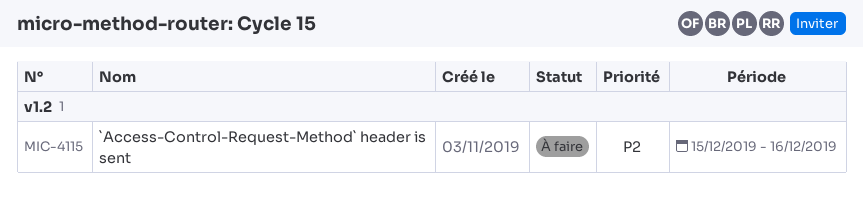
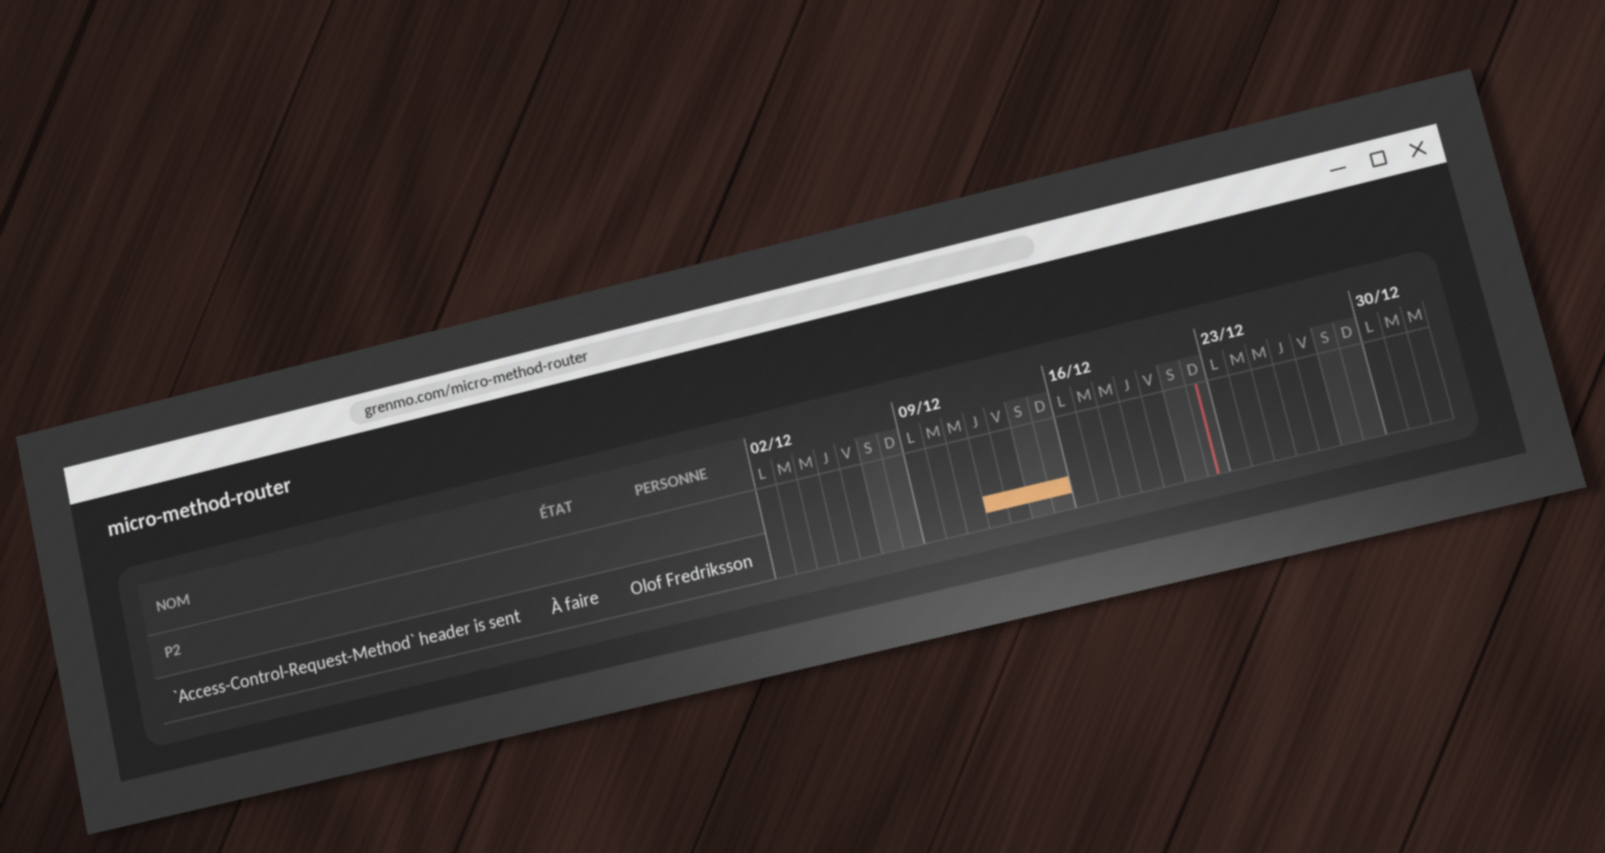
`Access-Control-Request-Method` header is sent, start: Dec 15 -> Dec 12
`Access-Control-Request-Method` header is sent, due: Dec 16 -> Dec 15

